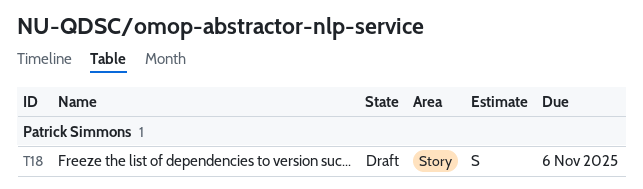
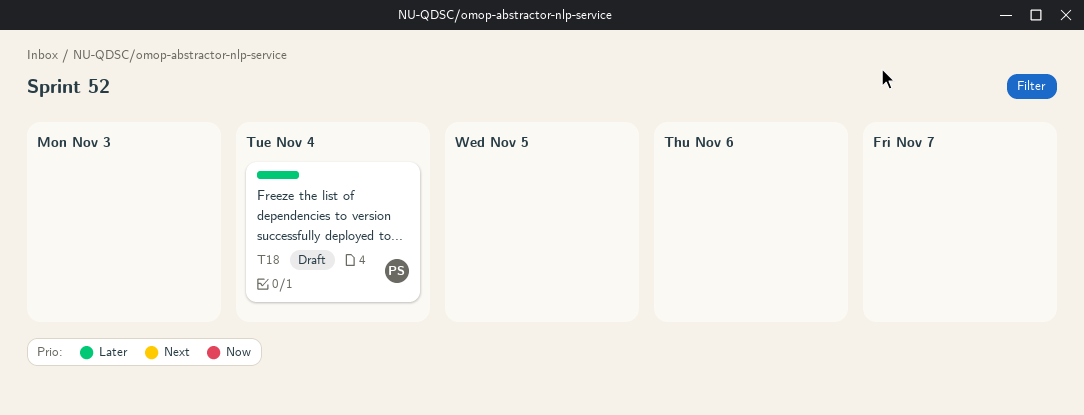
T18, due: Nov 6 -> Nov 4

